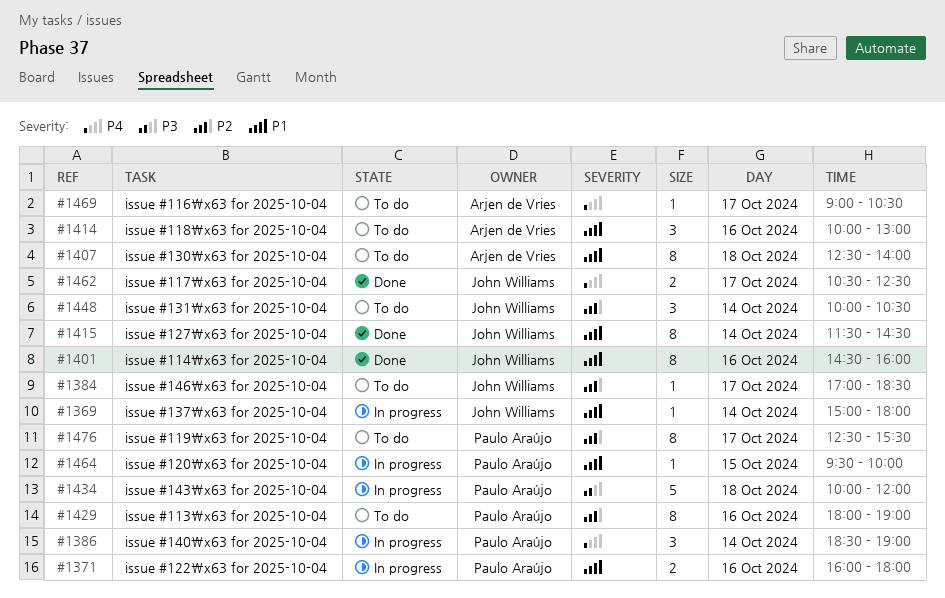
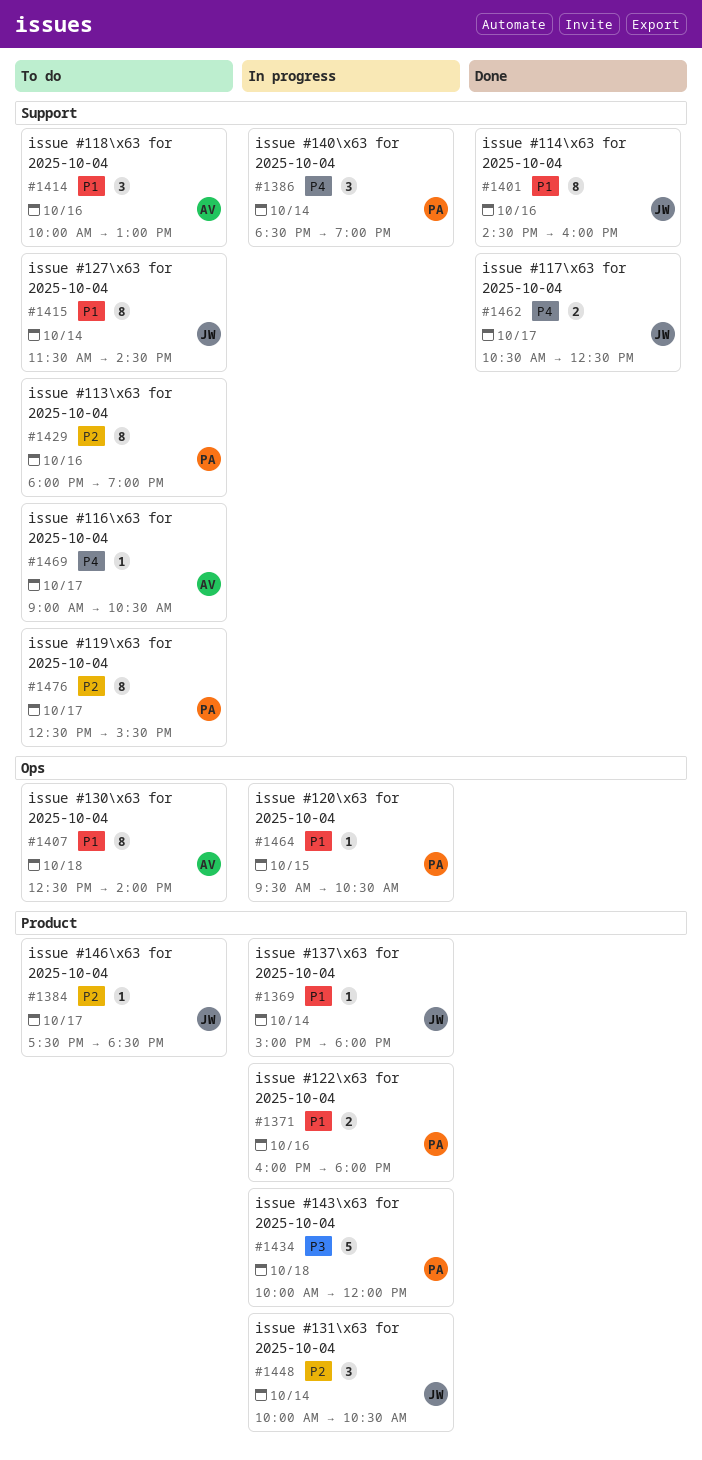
#1384, begins: 17:00 -> 17:30
#1415, status: Done -> To do
#1448, status: To do -> In progress
#1464, ends: 10:00 -> 10:30

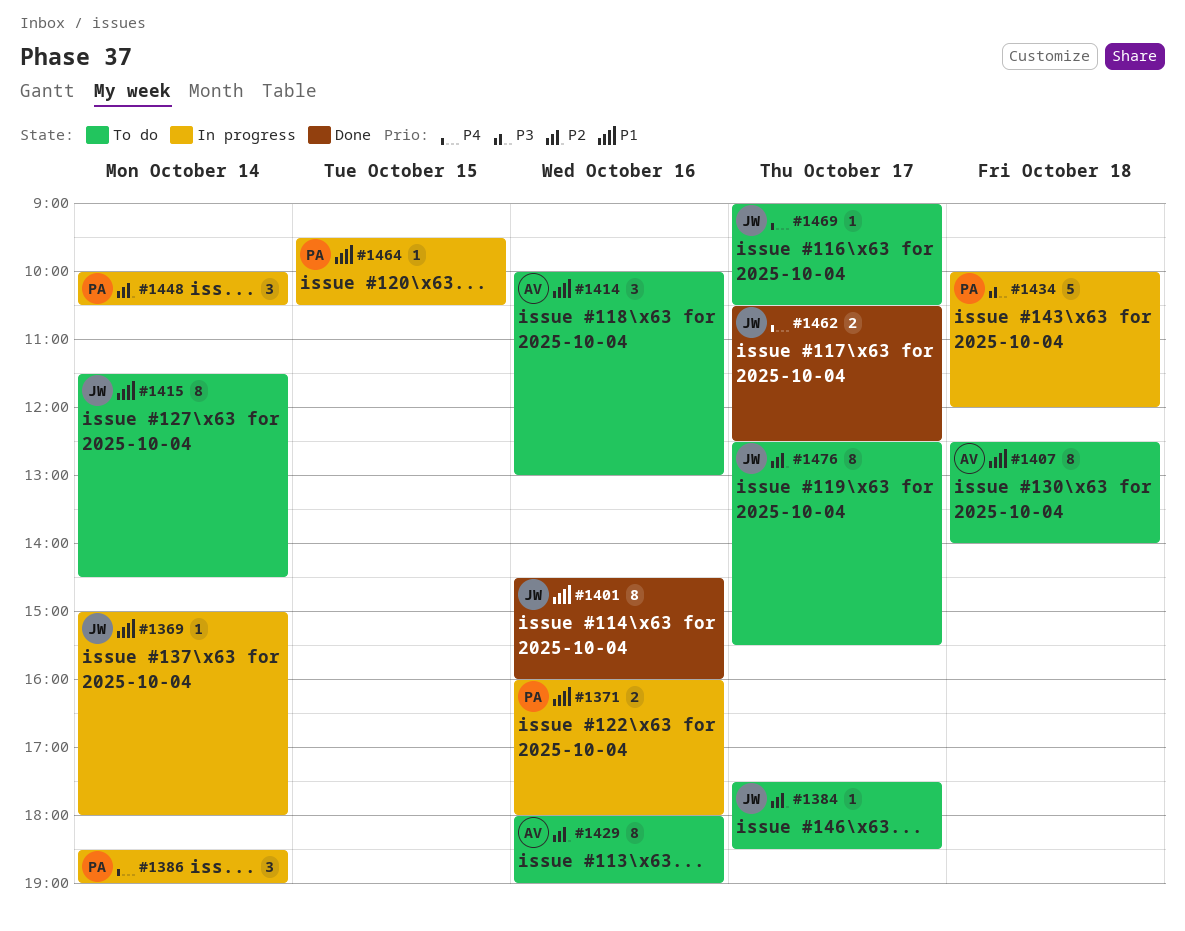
#1429, owner: PA -> AV
#1448, owner: JW -> PA
#1469, owner: AV -> JW
#1476, owner: PA -> JW

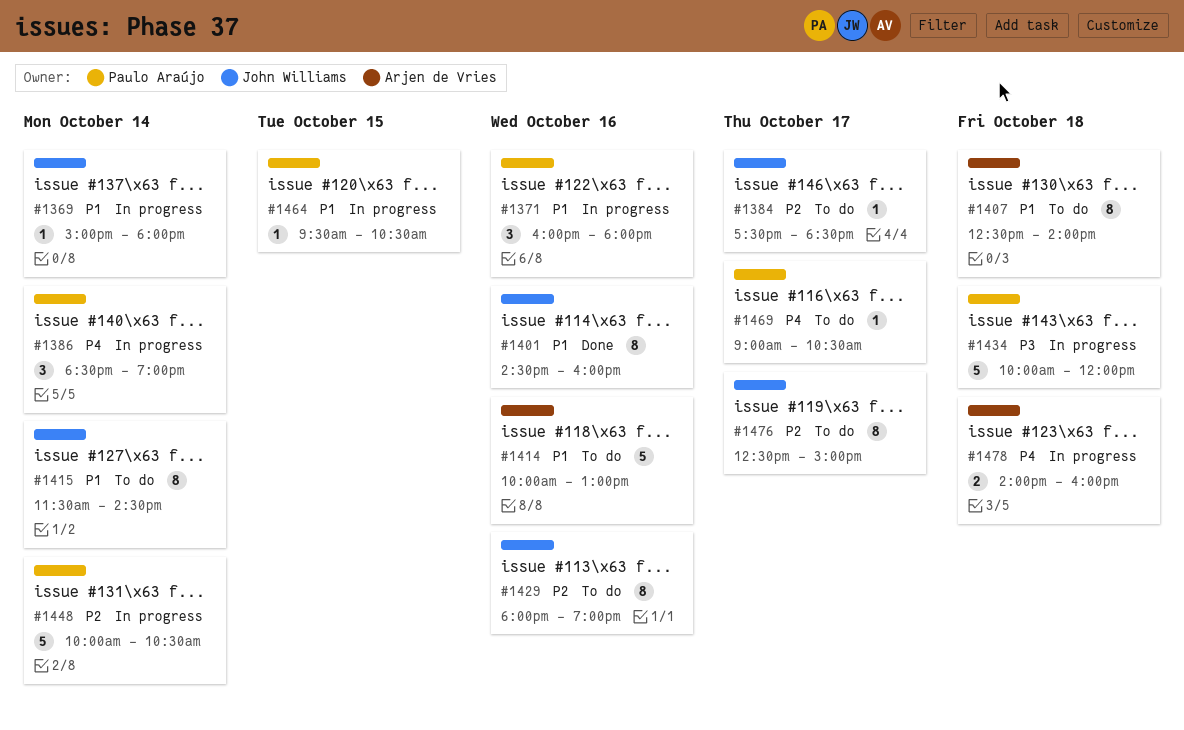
#1371, estimate: 2 -> 3
#1414, estimate: 3 -> 5
#1429, owner: Arjen de Vries -> John Williams
#1448, estimate: 3 -> 5
#1462: present -> none
#1469, owner: John Williams -> Paulo Araújo
#1476, ends: 15:30 -> 15:00
#1478: none -> present

